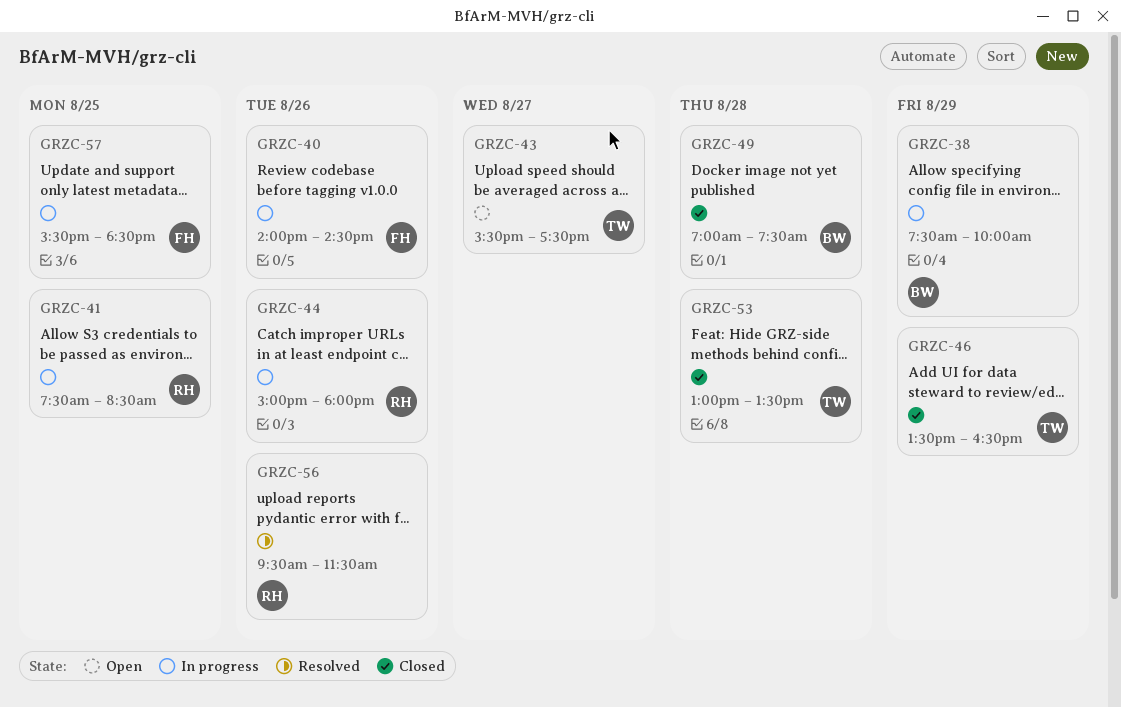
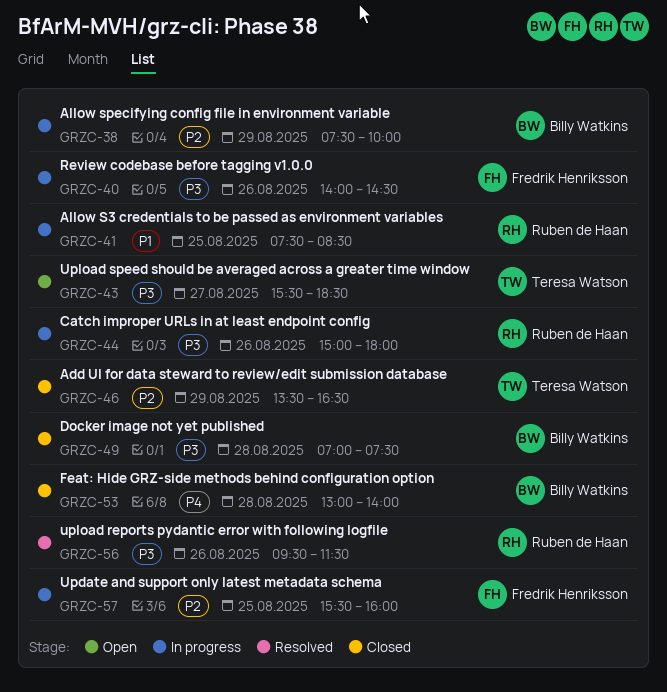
GRZC-43, ends: 17:30 -> 18:30
GRZC-53, owner: Teresa Watson -> Billy Watkins
GRZC-53, ends: 13:30 -> 14:00
GRZC-57, ends: 18:30 -> 16:00

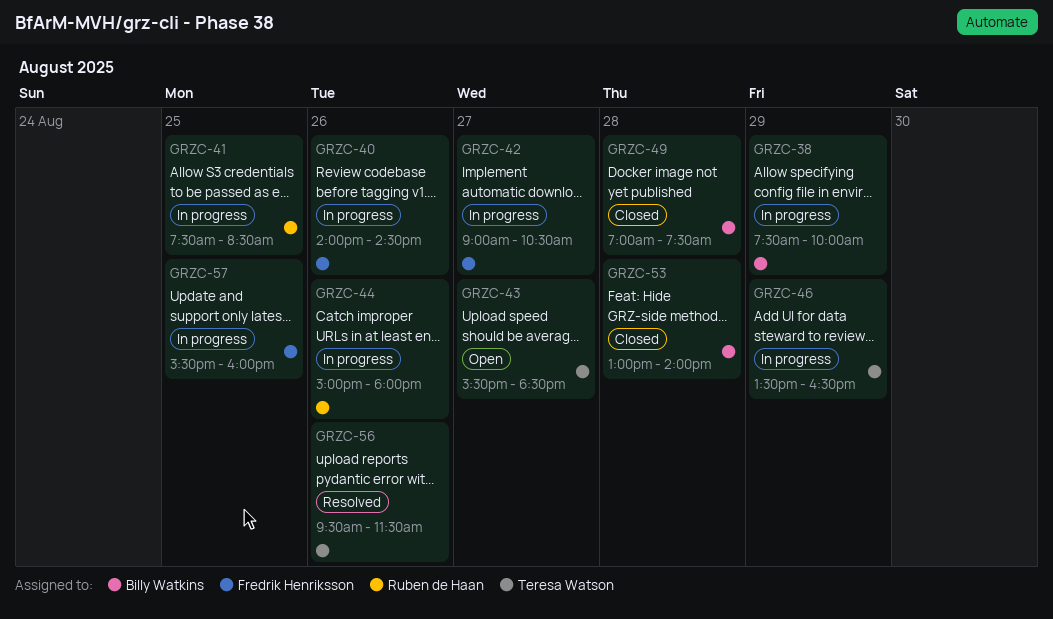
GRZC-42: none -> present
GRZC-46, status: Closed -> In progress
GRZC-56, owner: Ruben de Haan -> Teresa Watson

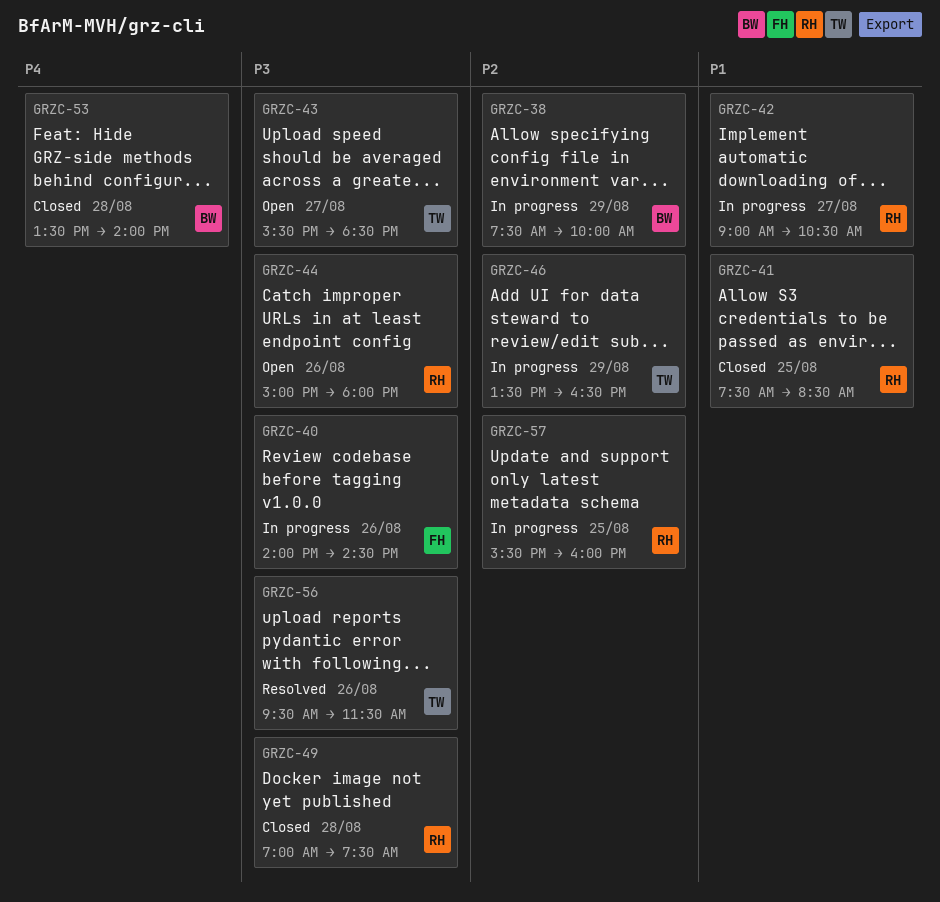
GRZC-41, status: In progress -> Closed
GRZC-42, owner: Fredrik Henriksson -> Ruben de Haan
GRZC-44, status: In progress -> Open
GRZC-49, owner: Billy Watkins -> Ruben de Haan
GRZC-53, begins: 13:00 -> 13:30
GRZC-57, owner: Fredrik Henriksson -> Ruben de Haan

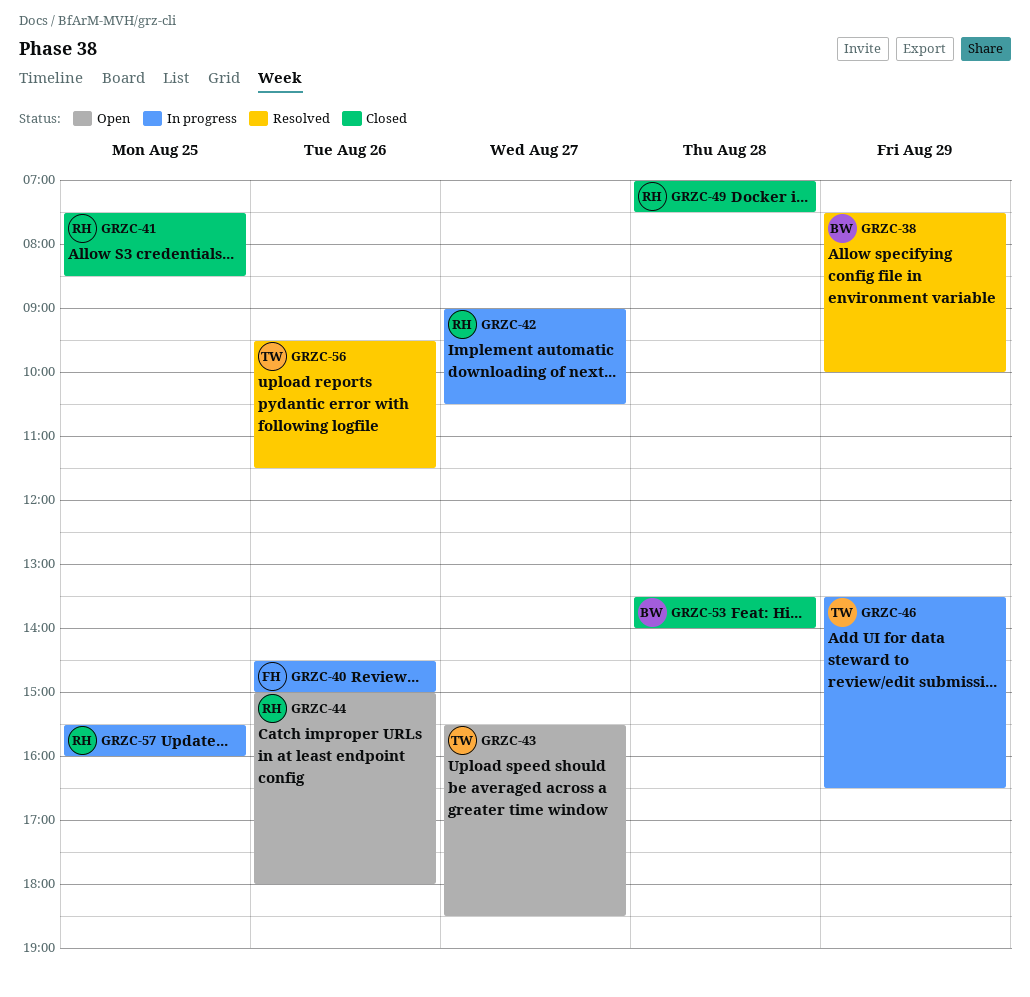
GRZC-38, status: In progress -> Resolved
GRZC-40, begins: 14:00 -> 14:30
GRZC-40, ends: 14:30 -> 15:00

